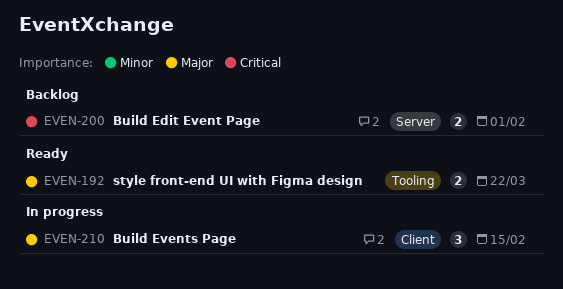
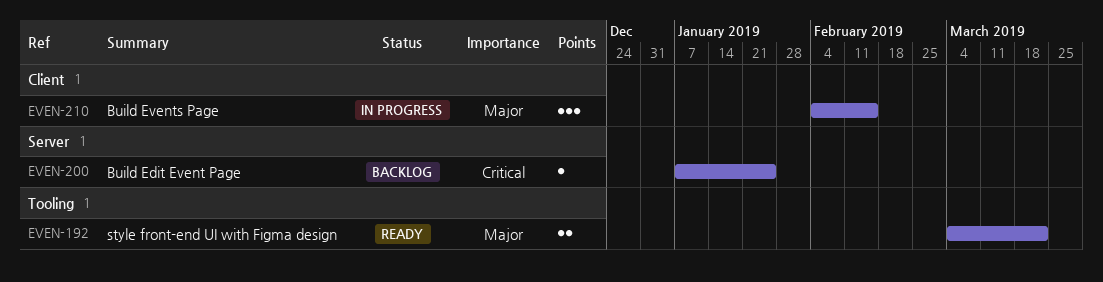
EVEN-200, estimate: 2 -> 1
EVEN-200, due: Feb 1 -> Jan 25

